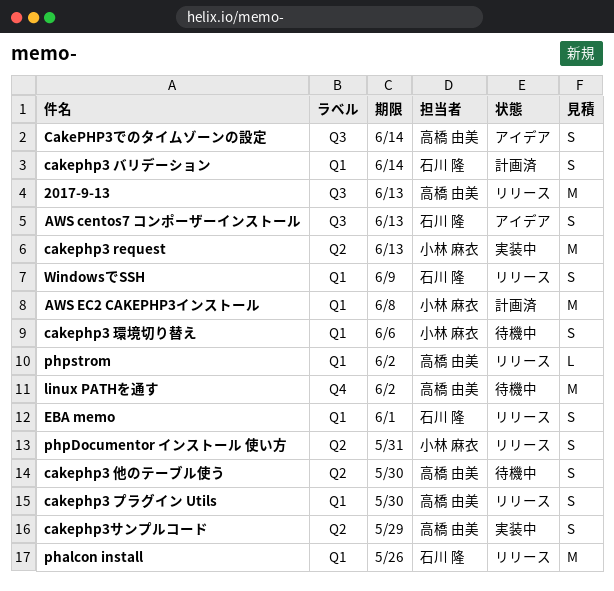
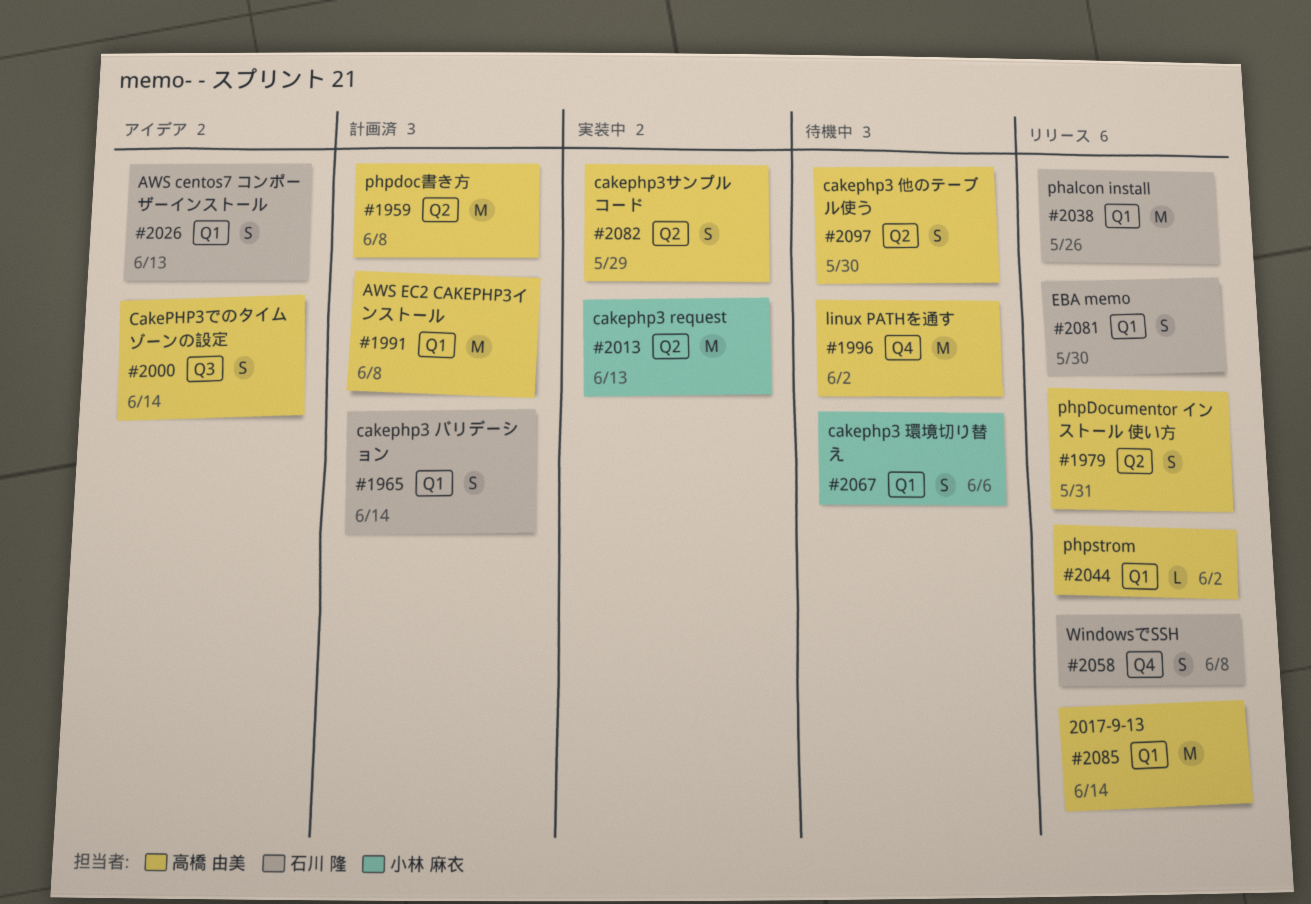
2017-9-13, label: Q3 -> Q1
2017-9-13, due: Jun 13 -> Jun 14
AWS centos7 コンポーザーインストール, label: Q3 -> Q1
AWS EC2 CAKEPHP3インストール, owner: 小林 麻衣 -> 高橋 由美
cakephp3 プラグイン Utils: present -> none
EBA memo, due: Jun 1 -> May 30
phpDocumentor インストール 使い方, owner: 小林 麻衣 -> 高橋 由美
phpdoc書き方: none -> present
WindowsでSSH, label: Q1 -> Q4
WindowsでSSH, due: Jun 9 -> Jun 8

